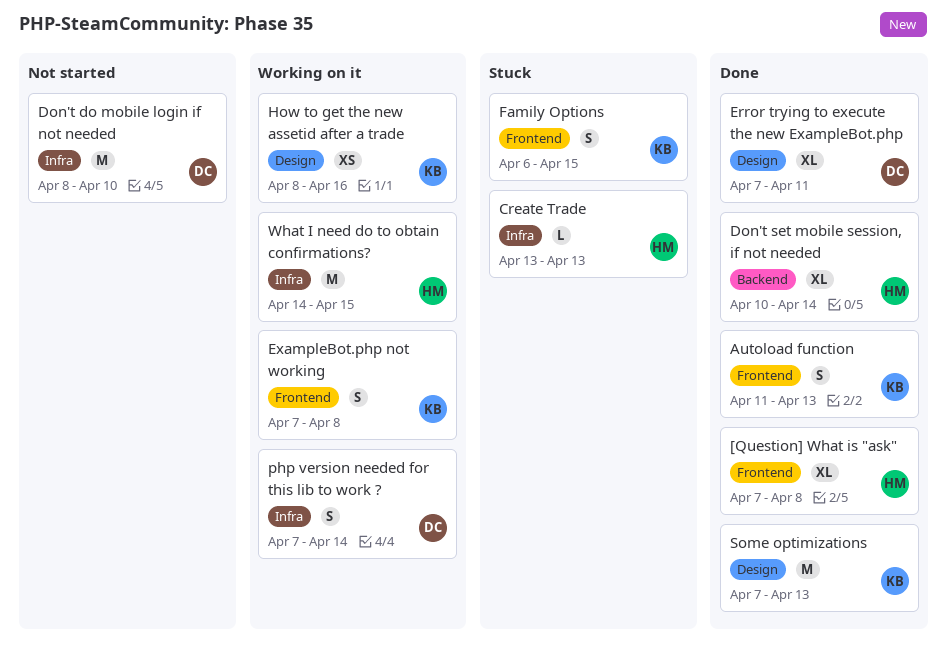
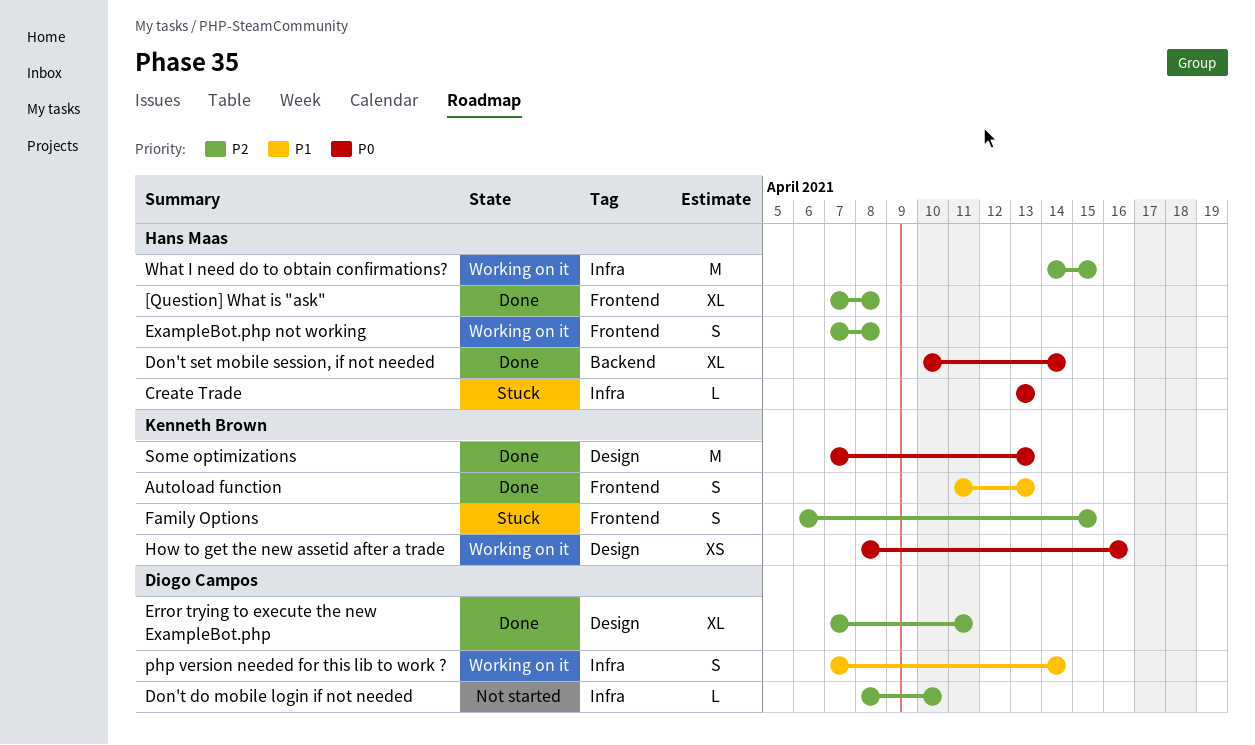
Don't do mobile login if not needed, estimate: M -> L
ExampleBot.php not working, owner: Kenneth Brown -> Hans Maas

